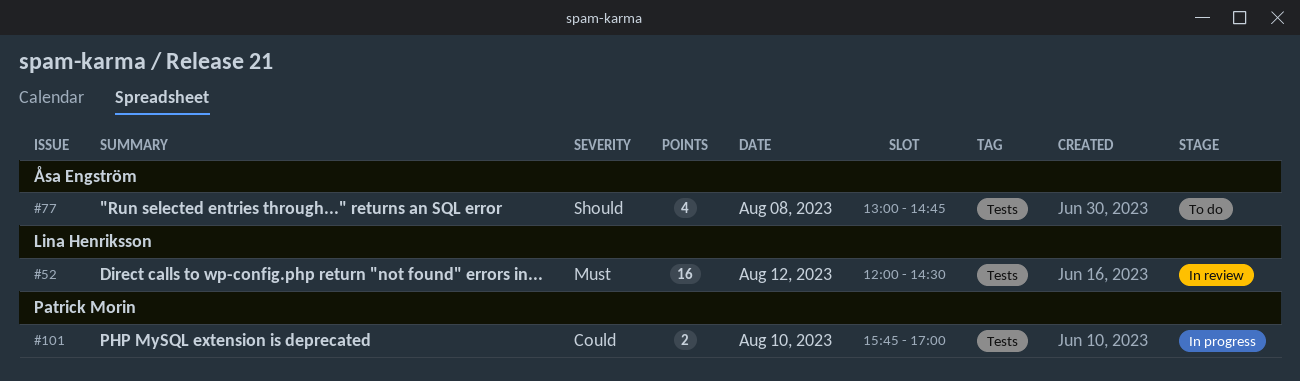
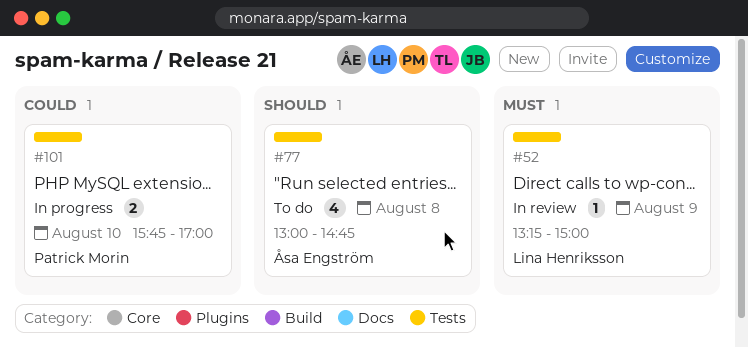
#52, estimate: 16 -> 1
#52, day: Aug 12 -> Aug 9
#52, begins: 12:00 -> 13:15
#52, ends: 14:30 -> 15:00

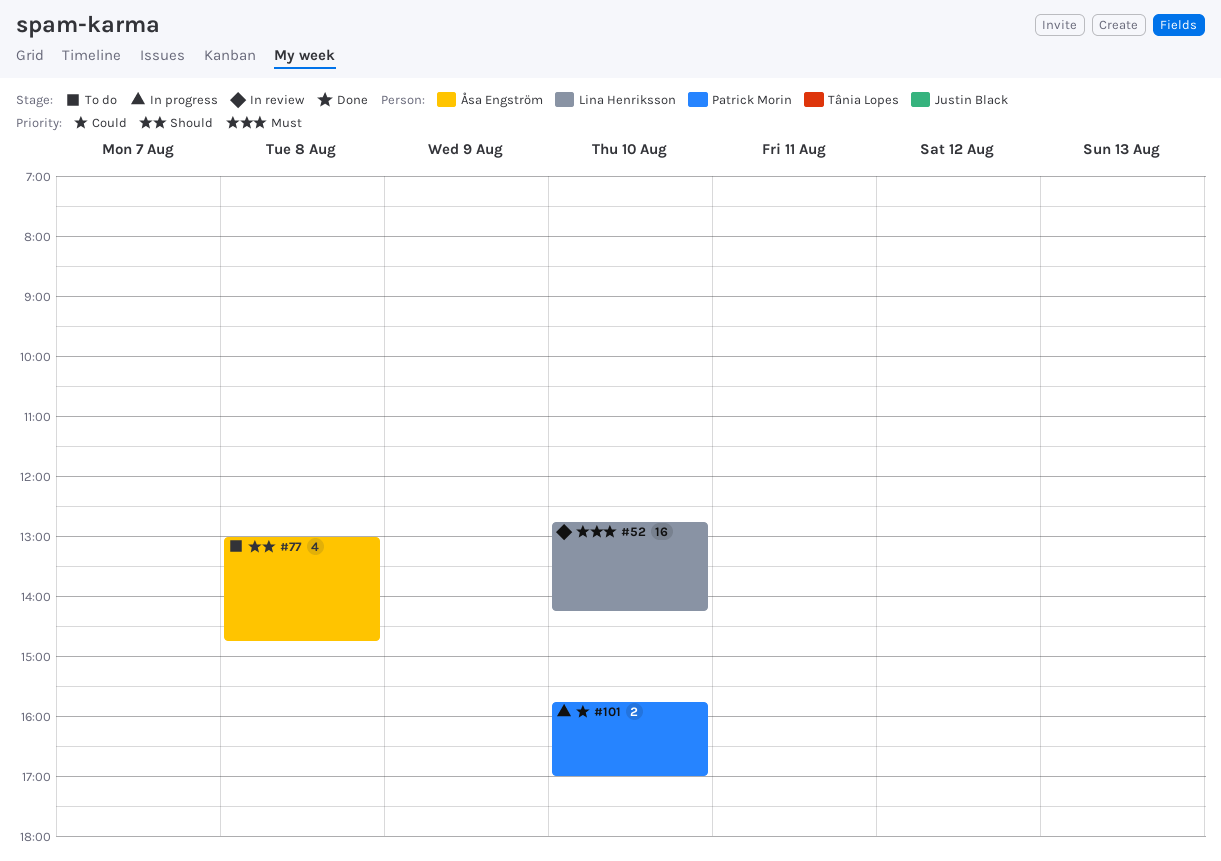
#52, estimate: 1 -> 16
#52, day: Aug 9 -> Aug 10
#52, begins: 13:15 -> 12:45
#52, ends: 15:00 -> 14:15

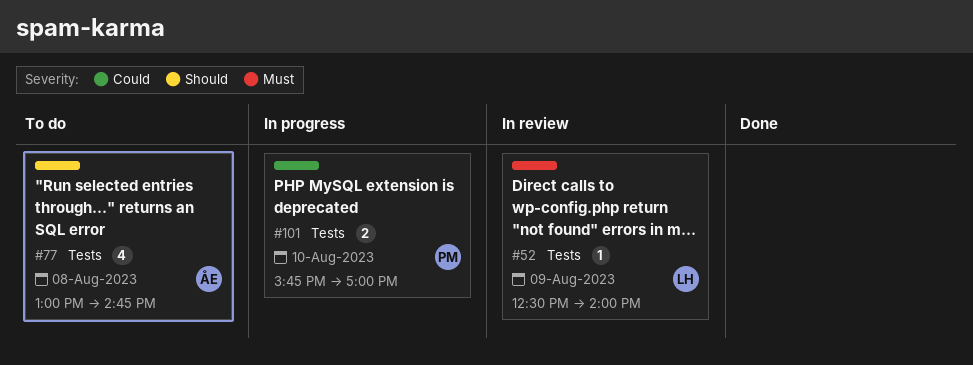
#52, estimate: 16 -> 1
#52, day: Aug 10 -> Aug 9
#52, begins: 12:45 -> 12:30
#52, ends: 14:15 -> 14:00

